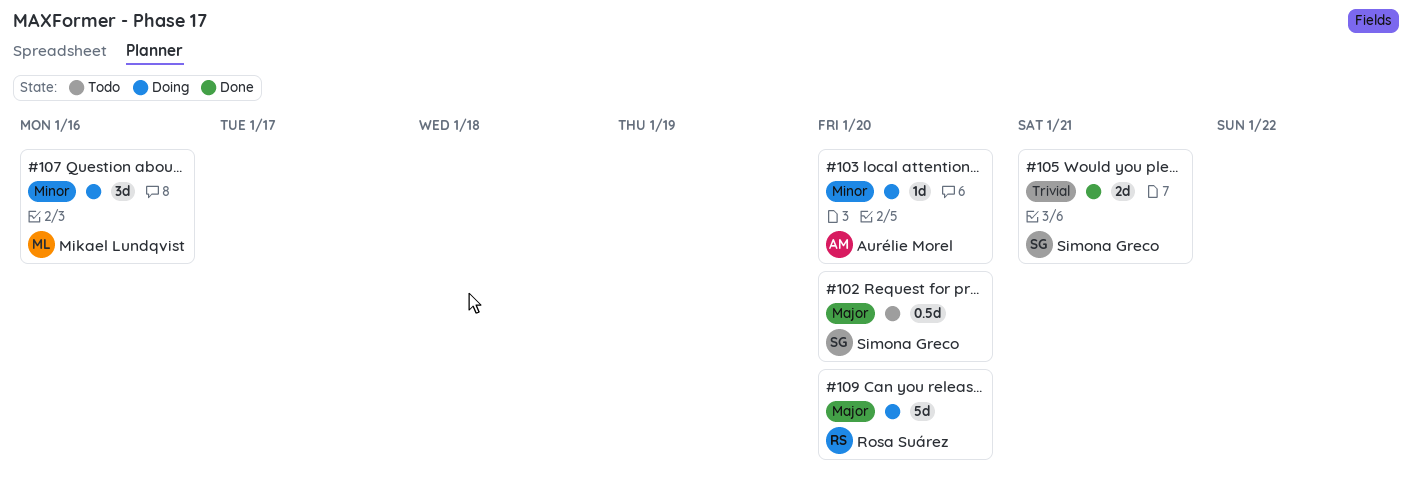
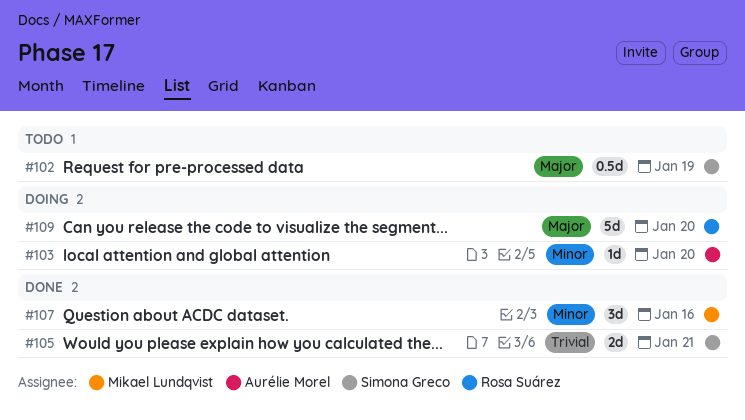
#102, due: Jan 20 -> Jan 19
#107, status: Doing -> Done

